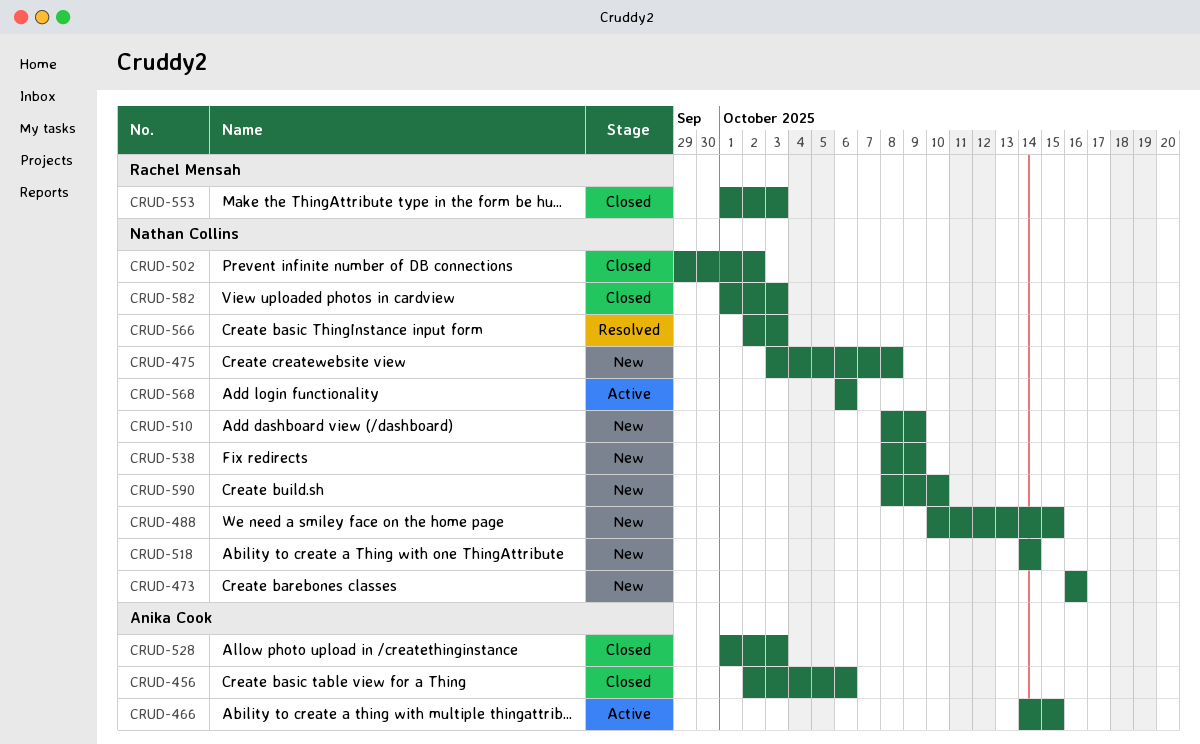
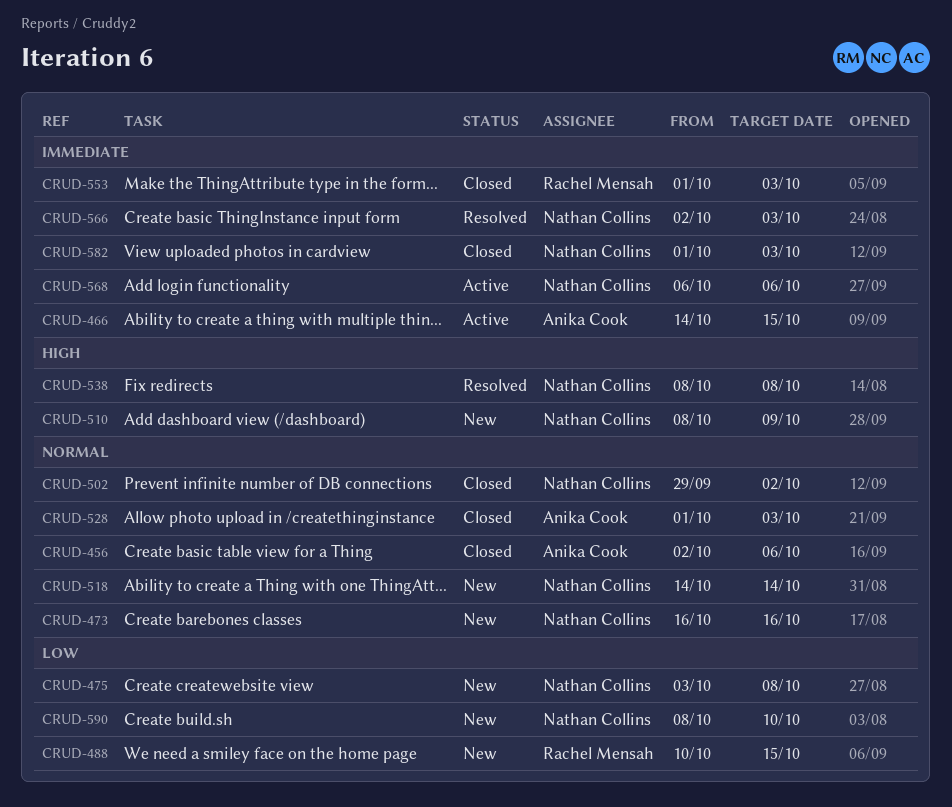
CRUD-488, owner: Nathan Collins -> Rachel Mensah
CRUD-538, status: New -> Resolved
CRUD-538, due: Oct 9 -> Oct 8

